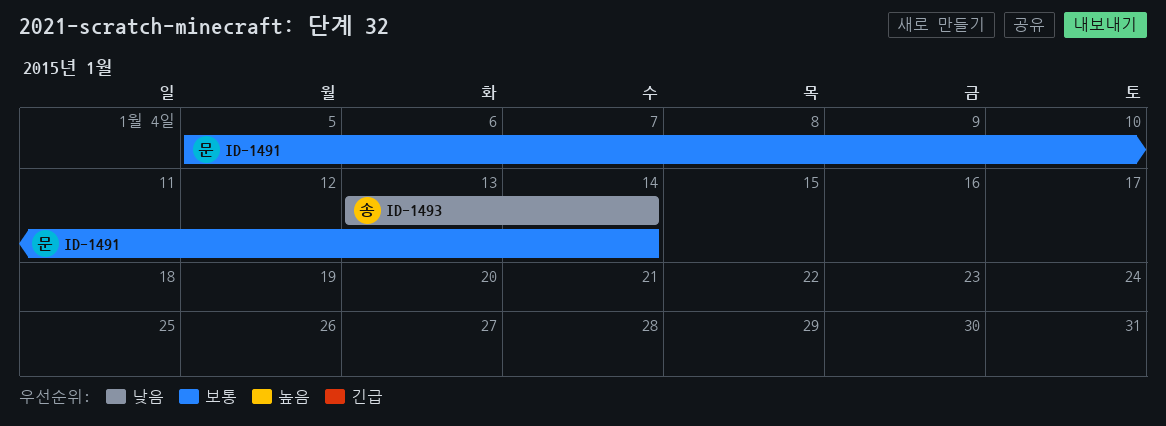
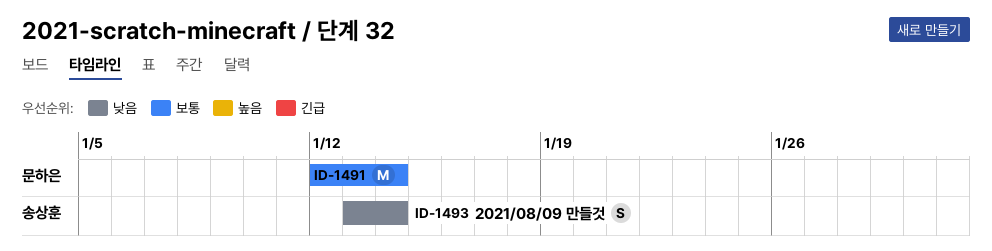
ID-1491, start: Jan 5 -> Jan 12

